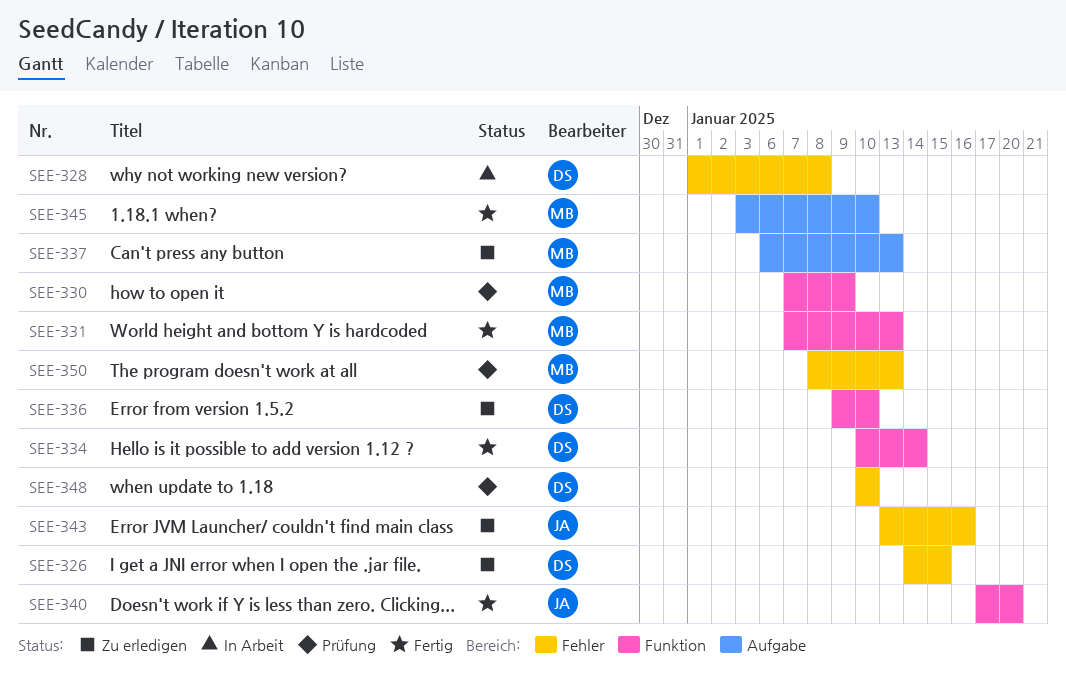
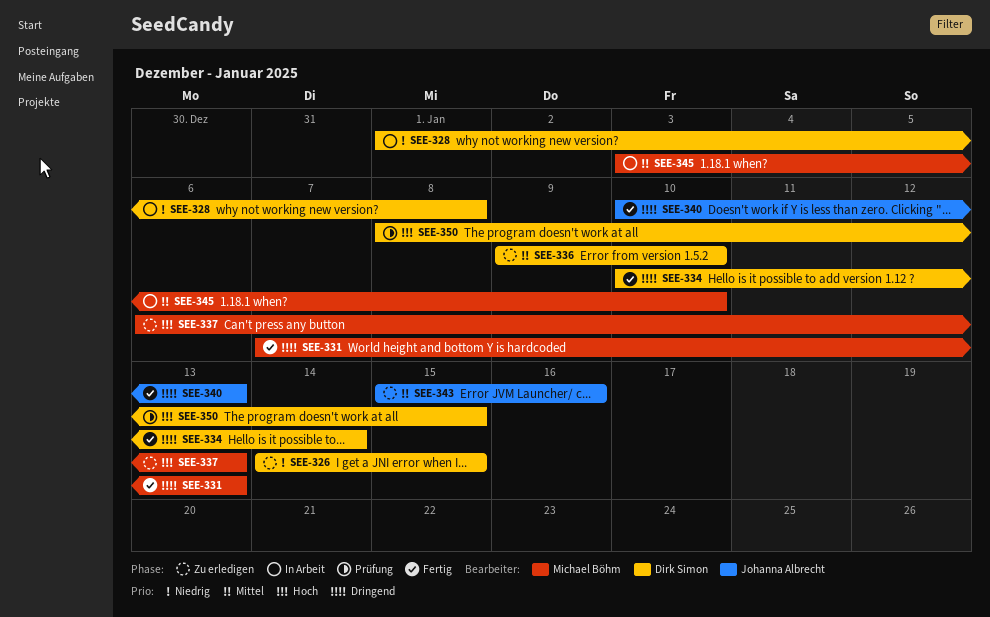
SEE-330: present -> none
SEE-340, start: Jan 17 -> Jan 10
SEE-340, due: Jan 20 -> Jan 13
SEE-343, start: Jan 13 -> Jan 15
SEE-345, status: Fertig -> In Arbeit
SEE-348: present -> none
SEE-350, owner: Michael Böhm -> Dirk Simon
SEE-350, due: Jan 13 -> Jan 15

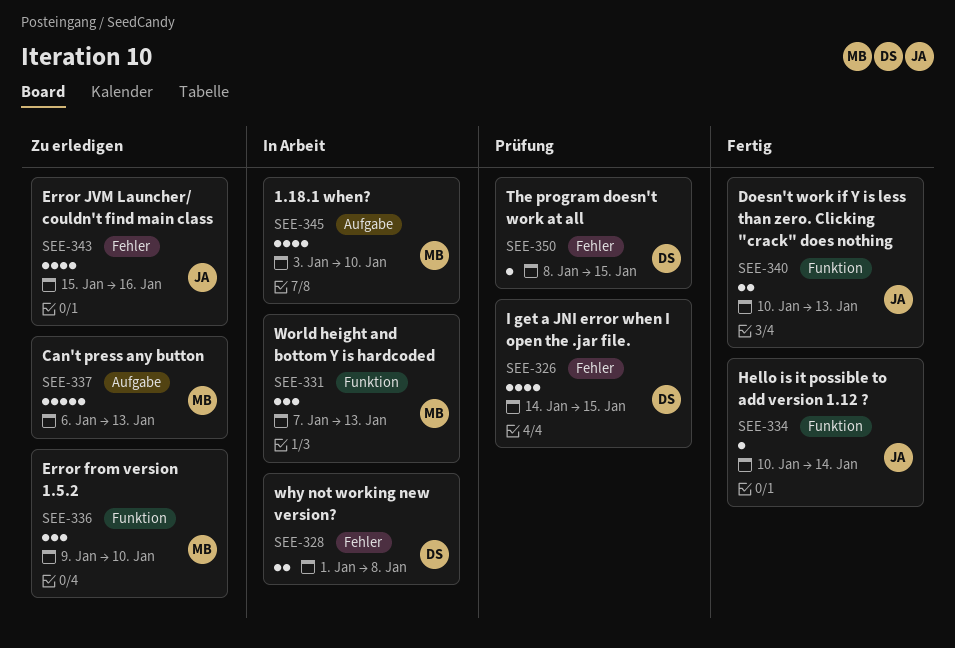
SEE-326, status: Zu erledigen -> Prüfung
SEE-331, status: Fertig -> In Arbeit
SEE-334, owner: Dirk Simon -> Johanna Albrecht
SEE-336, owner: Dirk Simon -> Michael Böhm

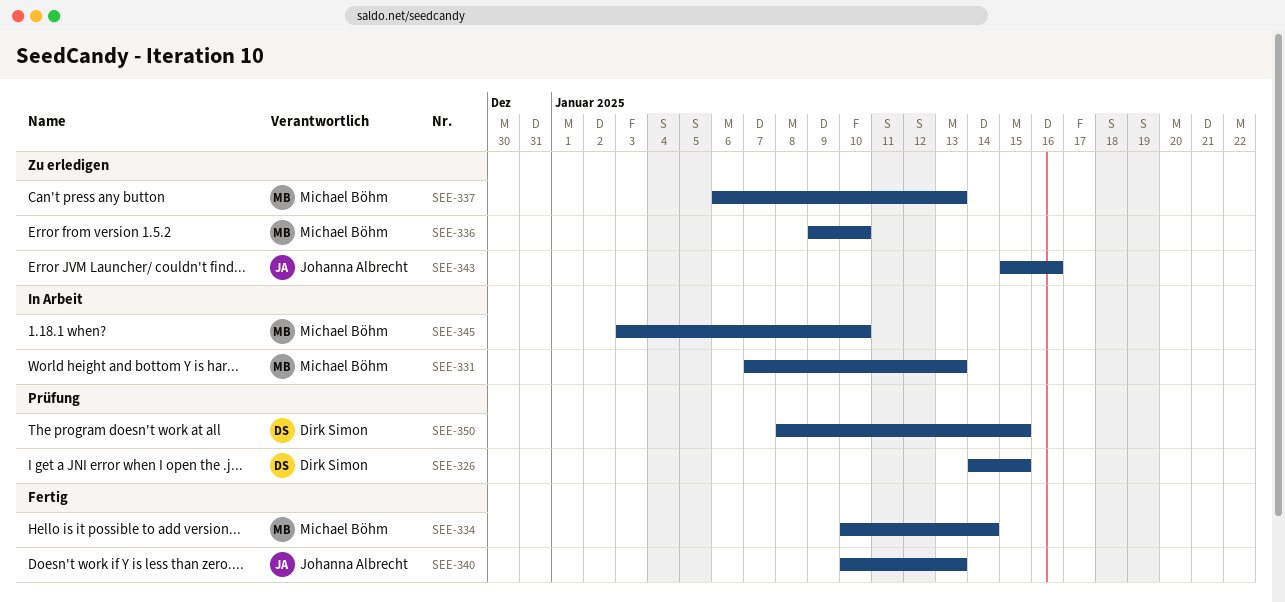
SEE-328: present -> none
SEE-334, owner: Johanna Albrecht -> Michael Böhm

